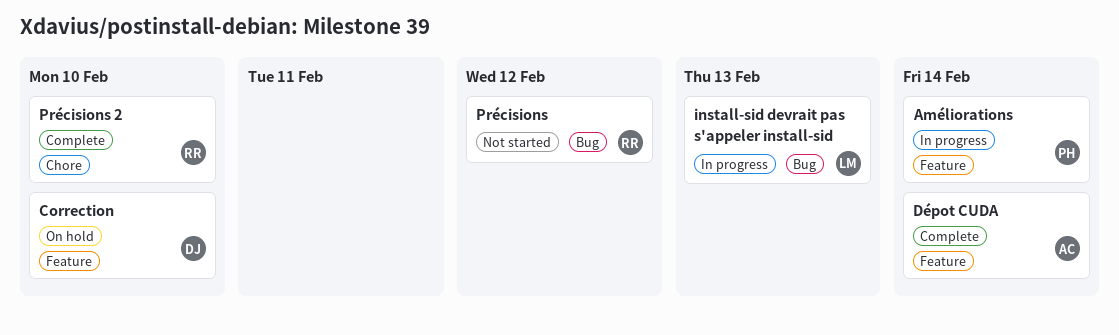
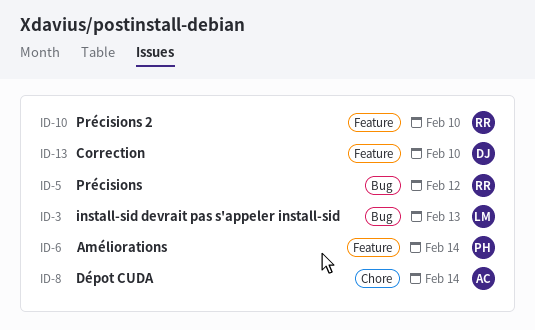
Dépot CUDA, label: Feature -> Chore
Précisions 2, label: Chore -> Feature

